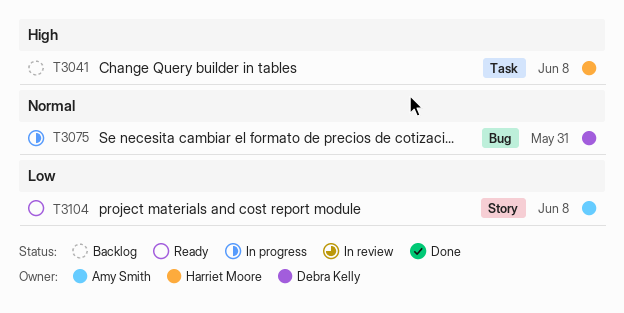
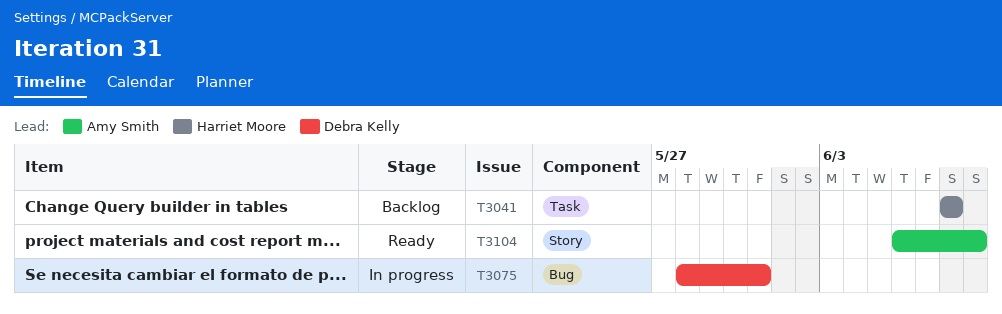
T3104, due: Jun 8 -> Jun 9

